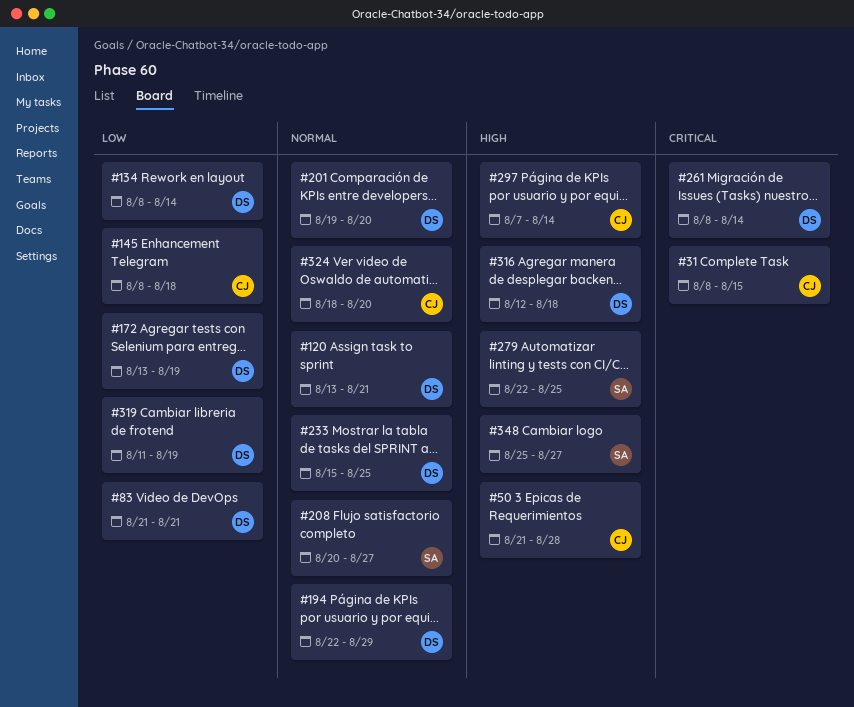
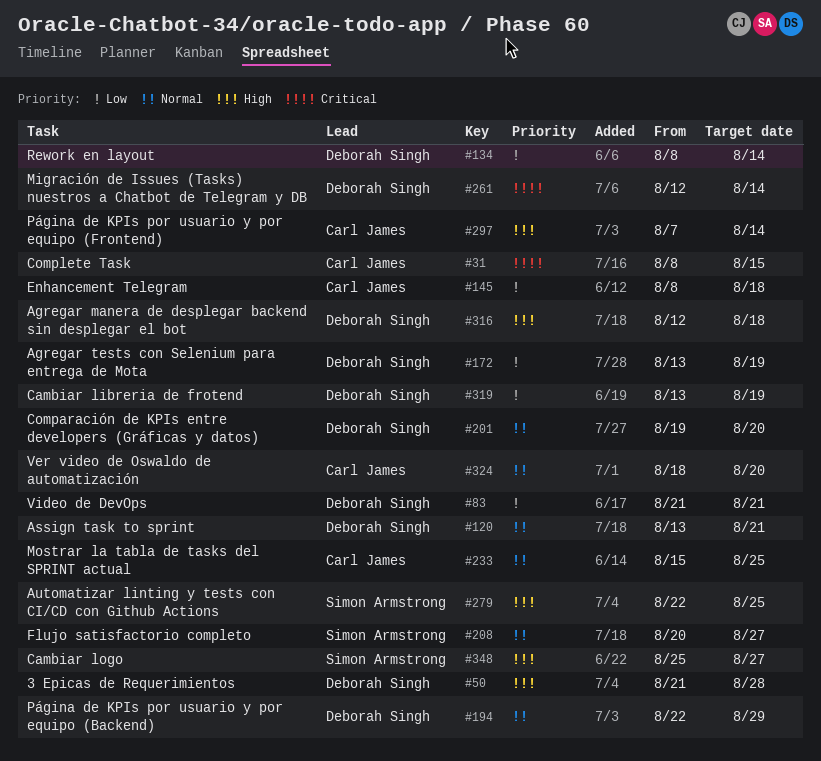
#50, owner: Carl James -> Deborah Singh
#233, owner: Deborah Singh -> Carl James
#261, start: Aug 8 -> Aug 12
#319, start: Aug 11 -> Aug 13

